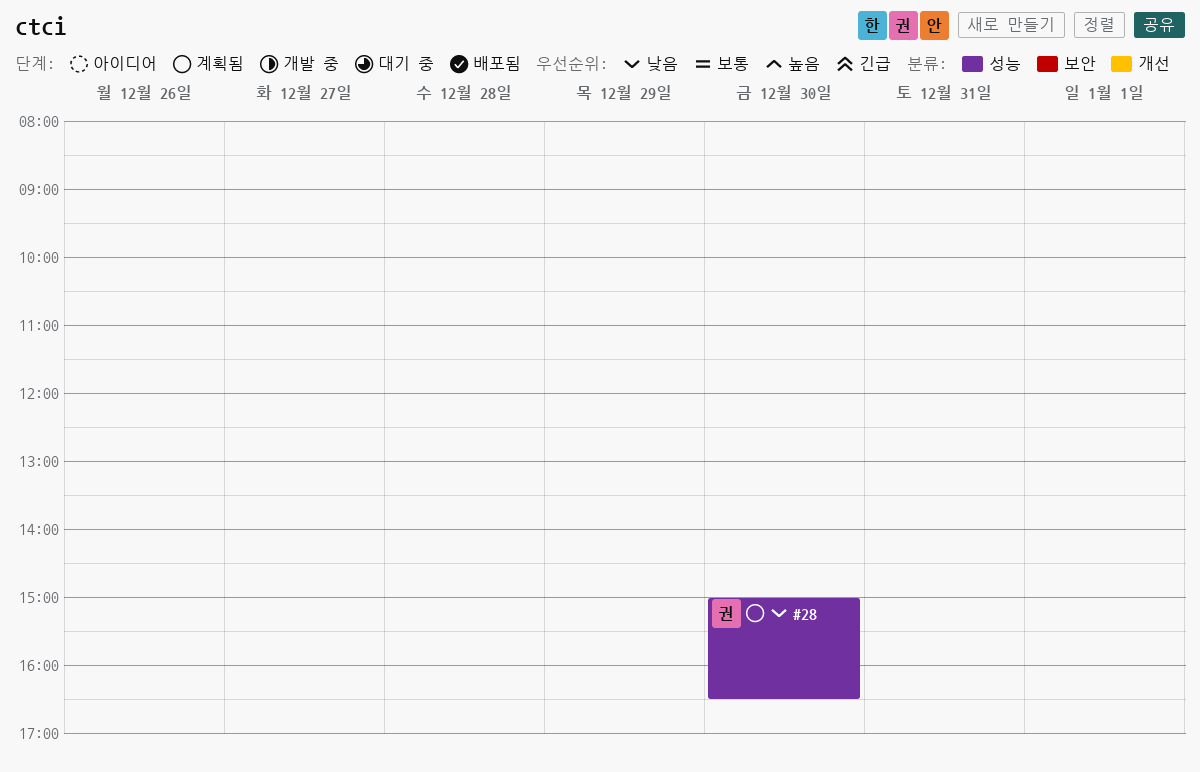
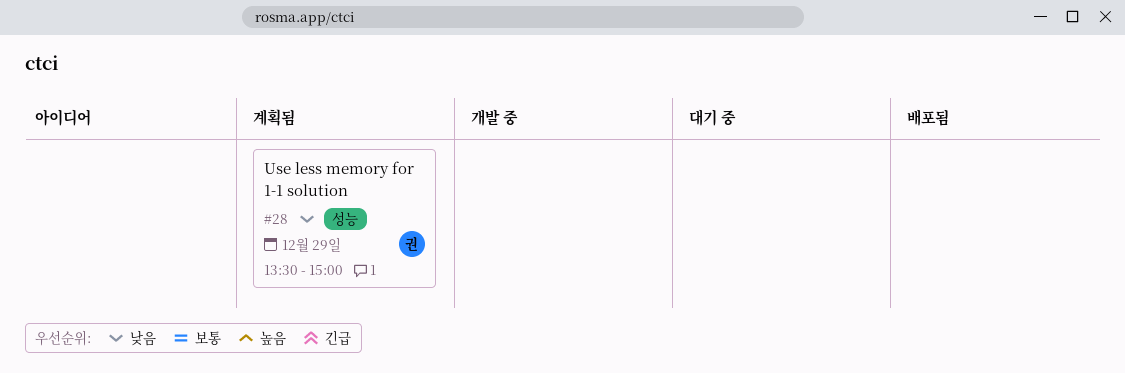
#28, day: Dec 30 -> Dec 29
#28, begins: 15:00 -> 13:30
#28, ends: 16:30 -> 15:00

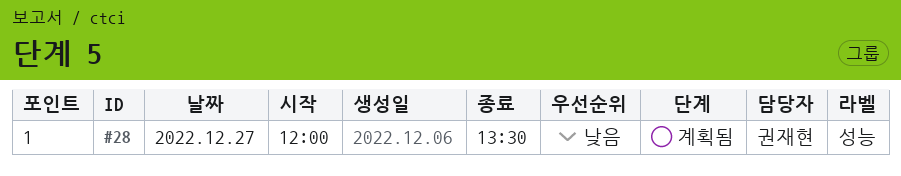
#28, day: Dec 29 -> Dec 27
#28, begins: 13:30 -> 12:00
#28, ends: 15:00 -> 13:30

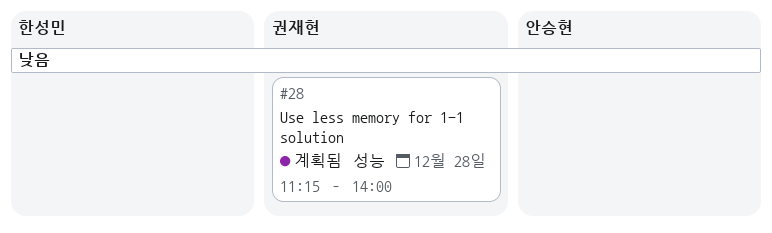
#28, day: Dec 27 -> Dec 28
#28, begins: 12:00 -> 11:15
#28, ends: 13:30 -> 14:00

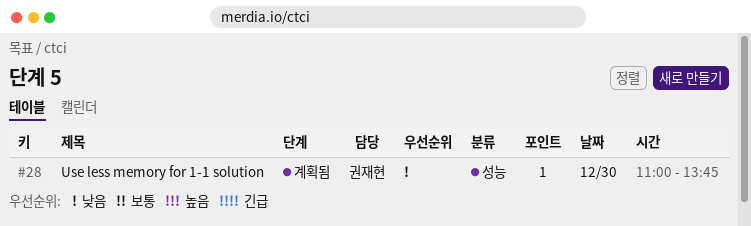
#28, day: Dec 28 -> Dec 30
#28, begins: 11:15 -> 11:00
#28, ends: 14:00 -> 13:45

